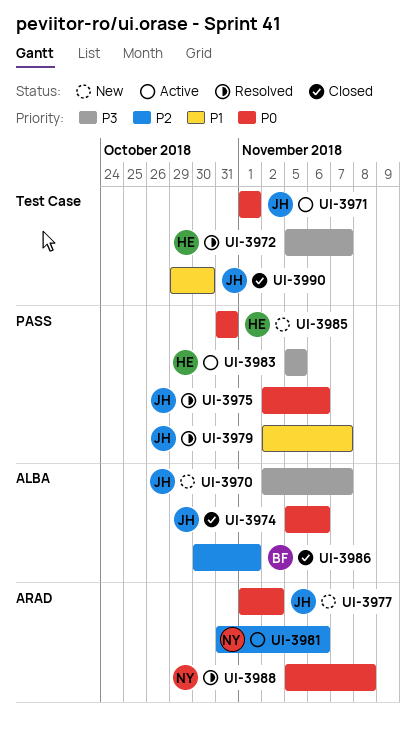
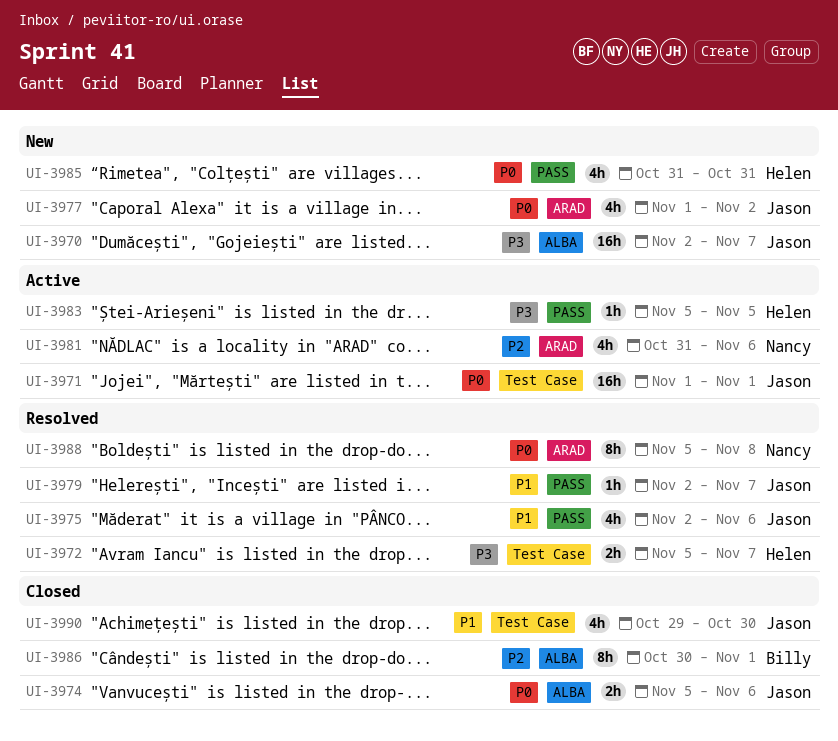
UI-3975, priority: P0 -> P1

